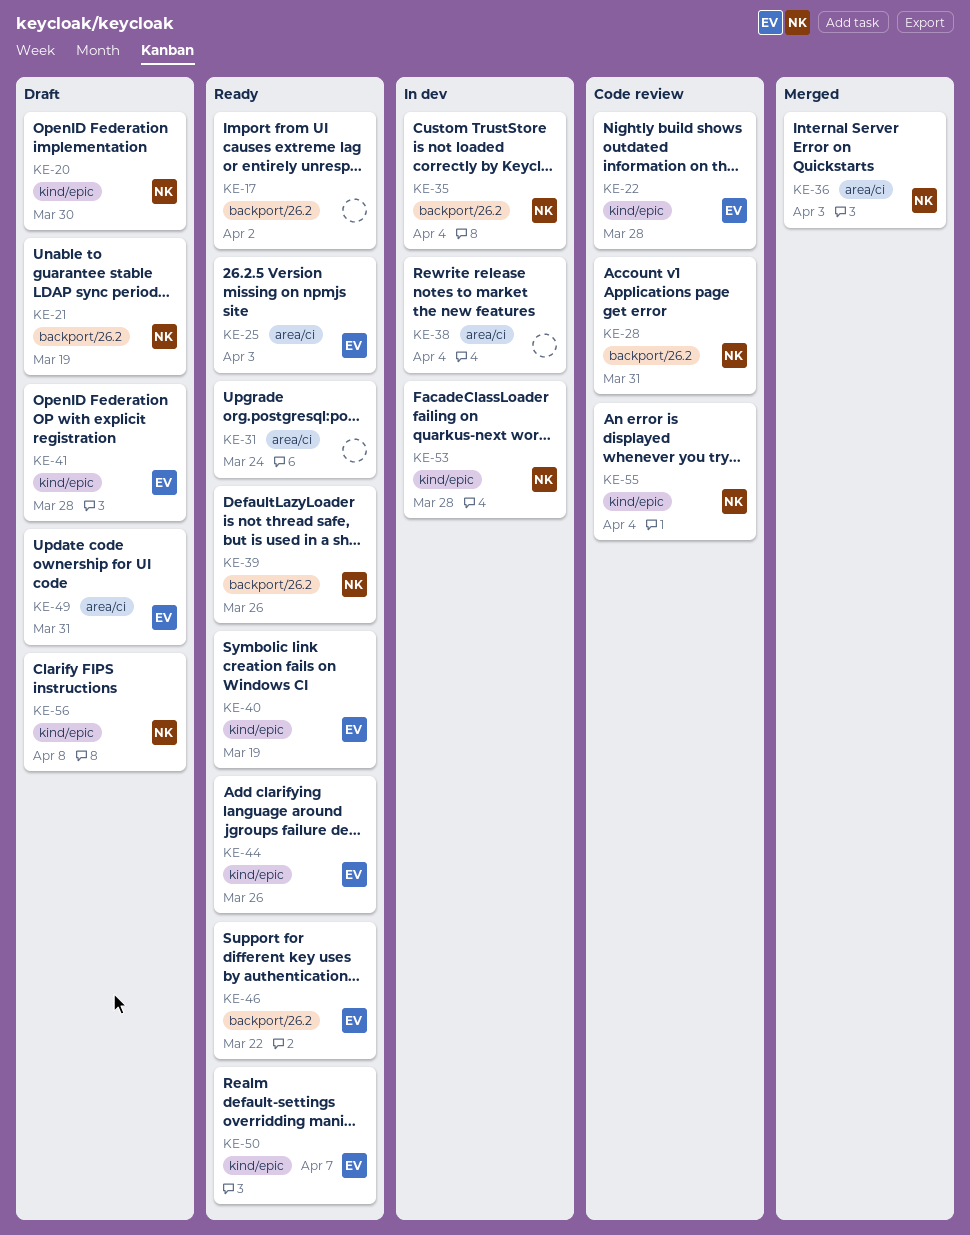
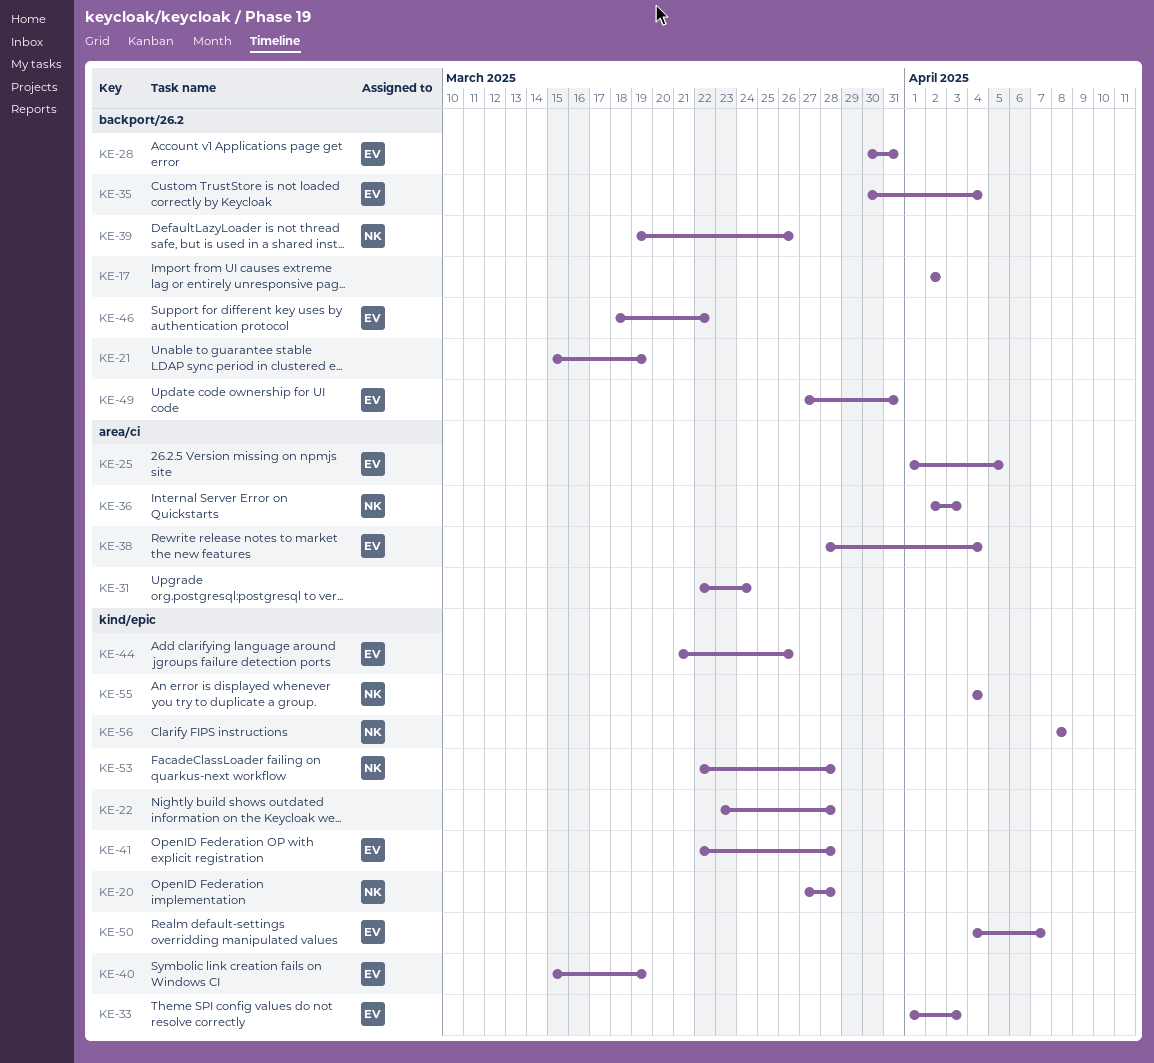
KE-20, due: Mar 30 -> Mar 28
KE-21, owner: NK -> none
KE-22, owner: EV -> none
KE-25, due: Apr 3 -> Apr 5
KE-28, owner: NK -> EV
KE-33: none -> present
KE-35, owner: NK -> EV
KE-38, owner: none -> EV
KE-49, label: area/ci -> backport/26.2

